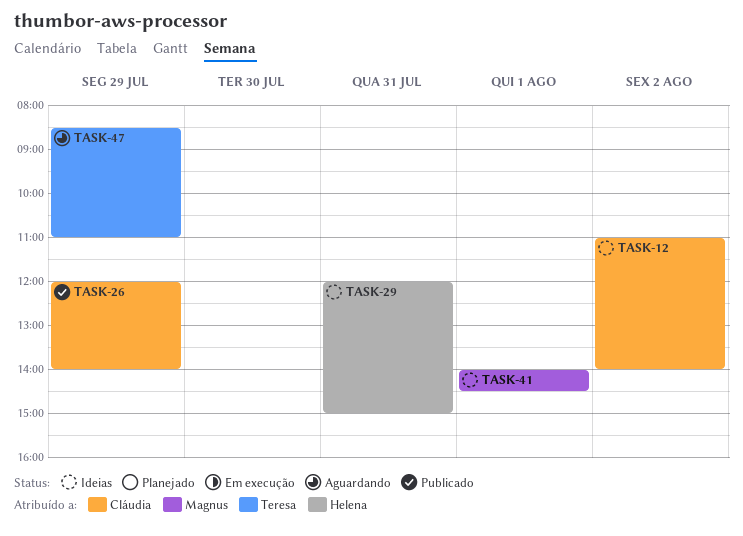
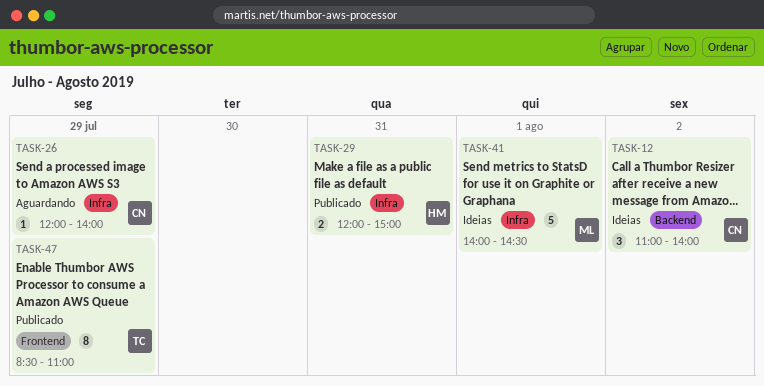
TASK-26, status: Publicado -> Aguardando
TASK-29, status: Ideias -> Publicado
TASK-47, status: Aguardando -> Publicado

